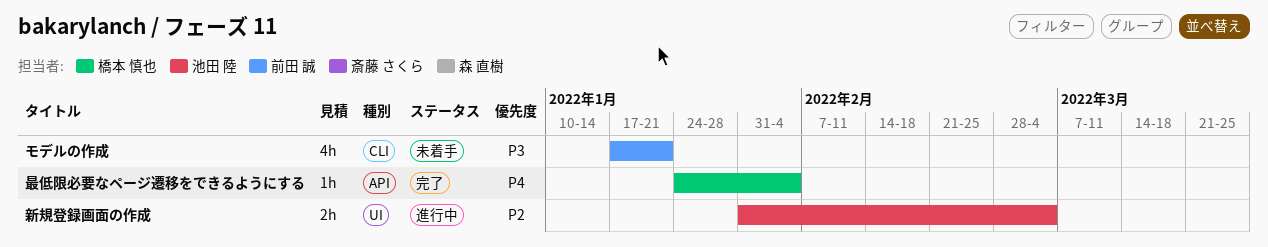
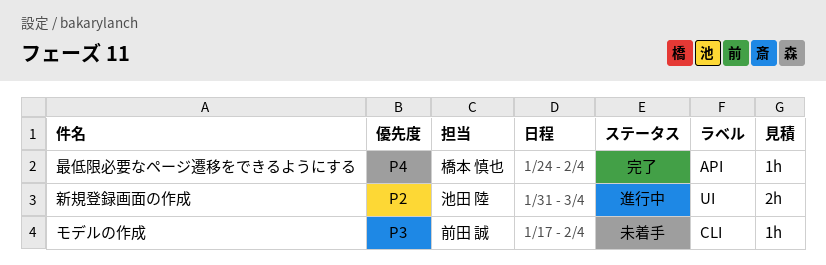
モデルの作成, estimate: 4h -> 1h
モデルの作成, due: Jan 21 -> Feb 4

